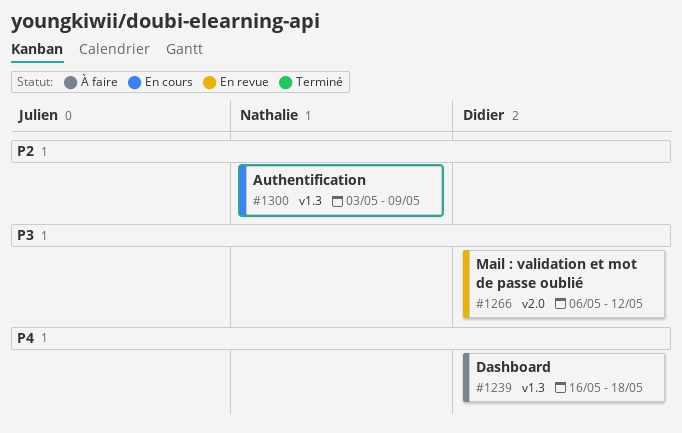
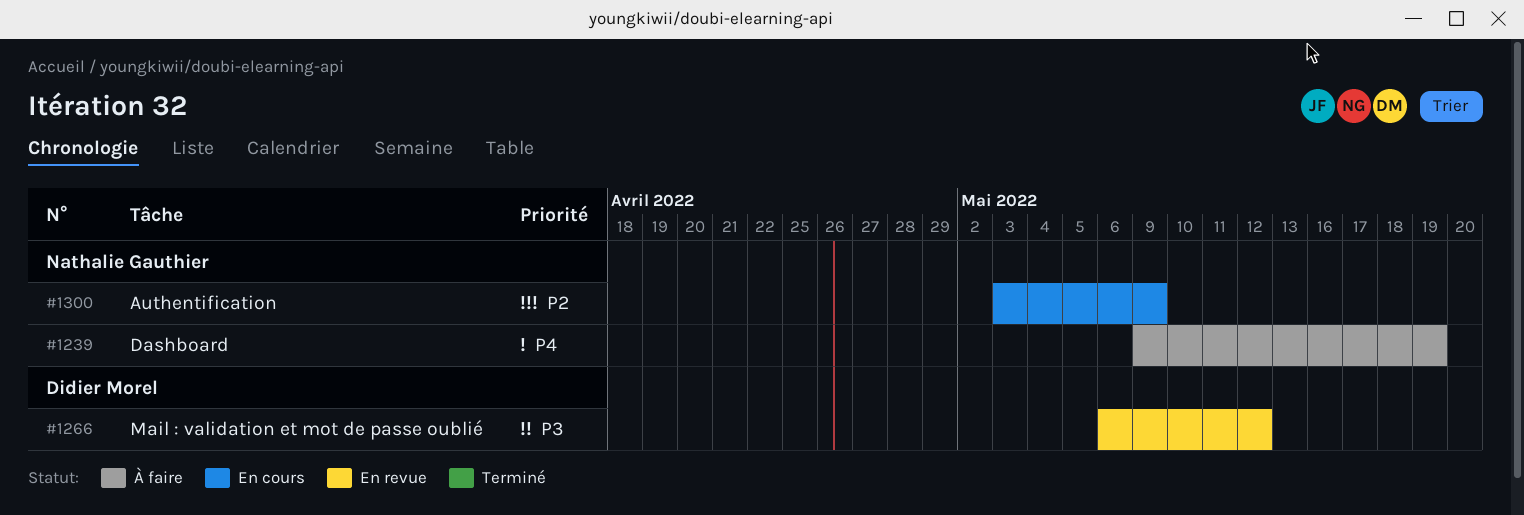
#1239, owner: Didier Morel -> Nathalie Gauthier
#1239, start: May 16 -> May 9
#1239, due: May 18 -> May 19

